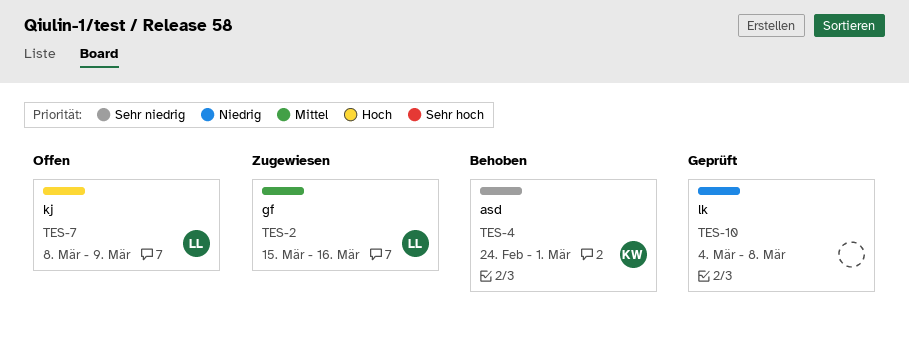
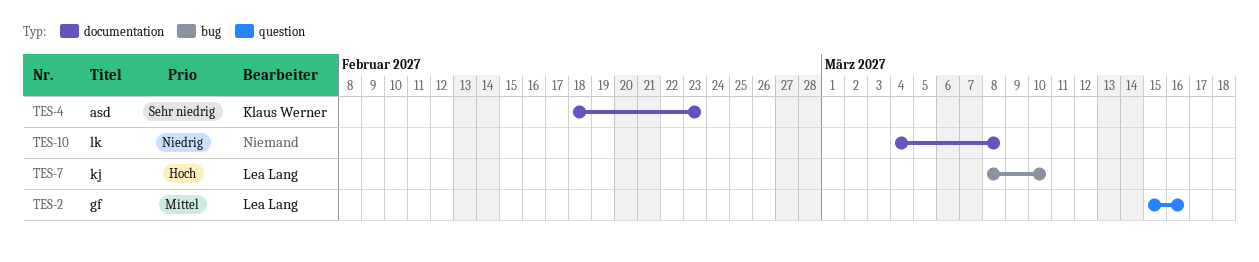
TES-4, start: Feb 24 -> Feb 18
TES-4, due: Mar 1 -> Feb 23
TES-7, due: Mar 9 -> Mar 10

